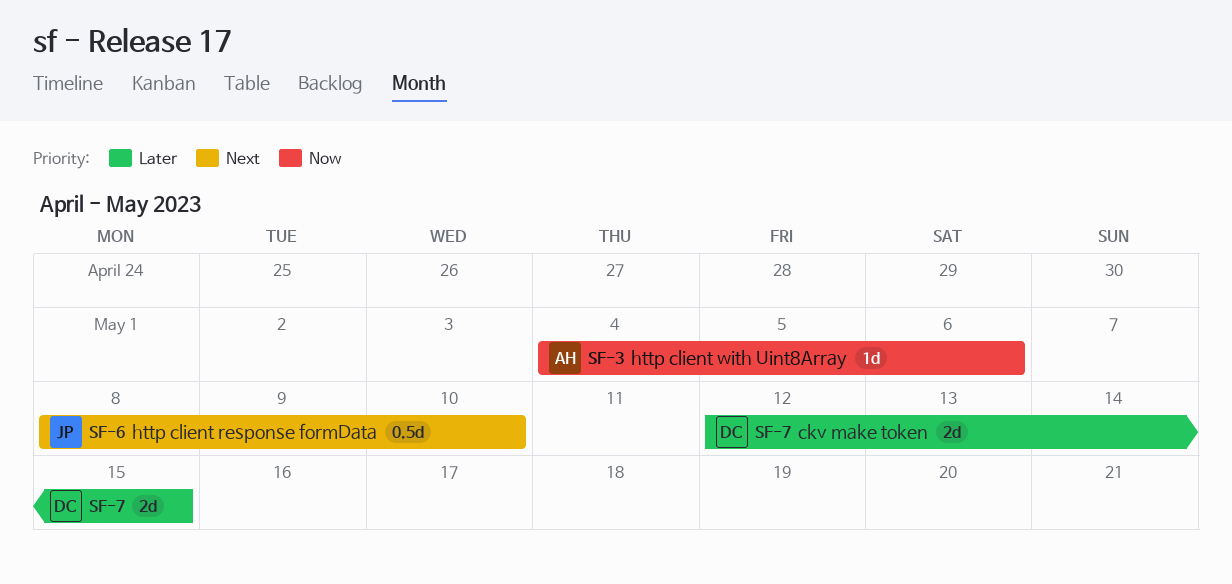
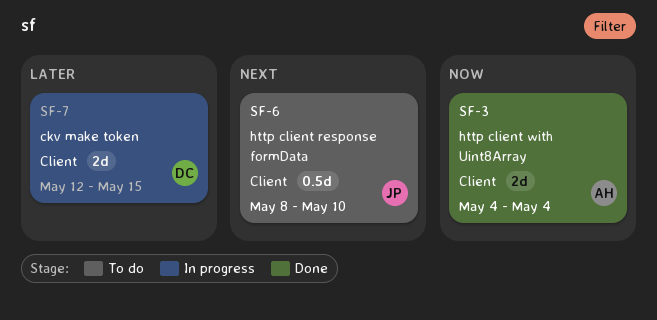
SF-3, estimate: 1d -> 2d
SF-3, due: May 6 -> May 4

